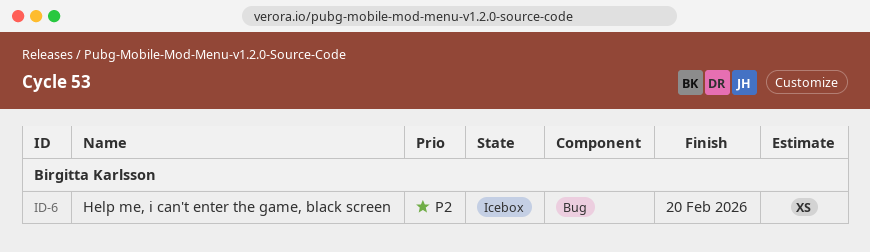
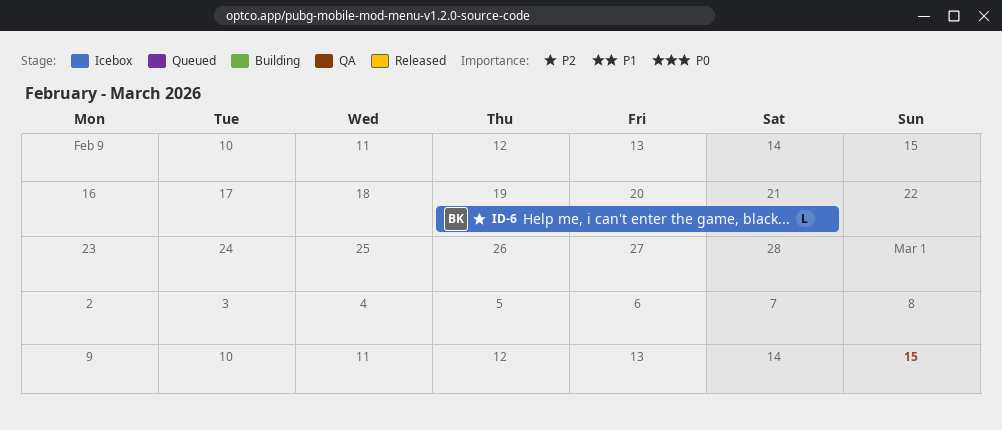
ID-6, estimate: XS -> L
ID-6, due: Feb 20 -> Feb 21

